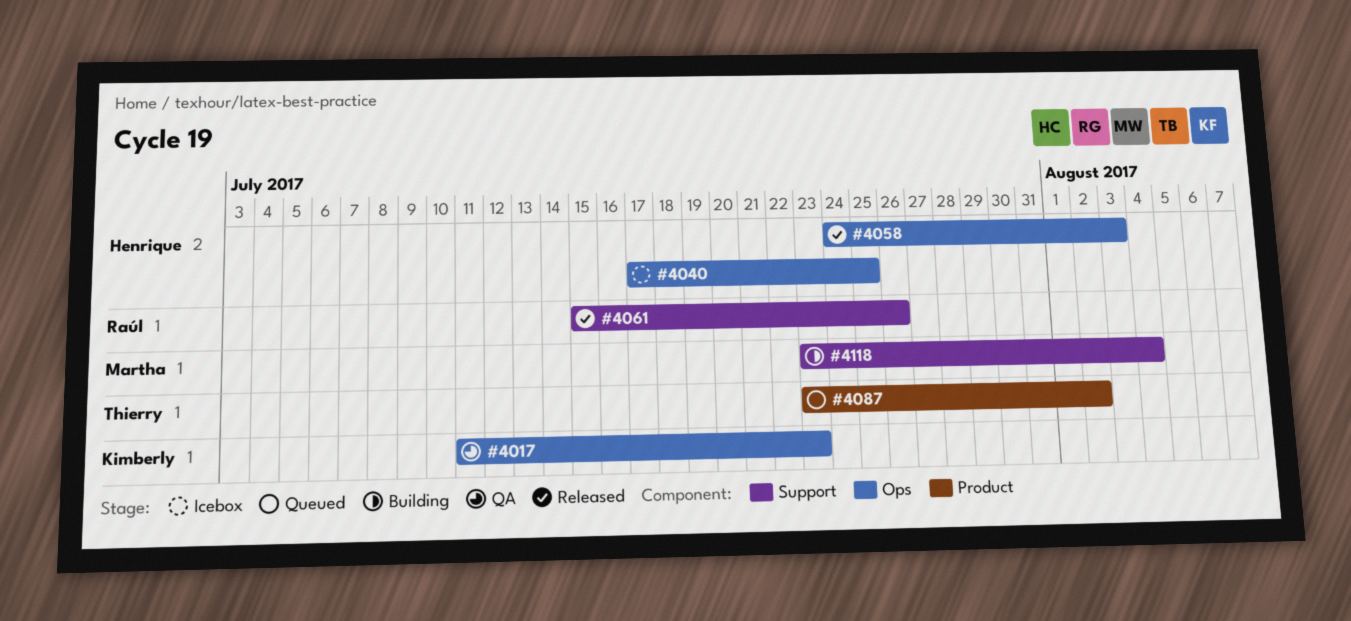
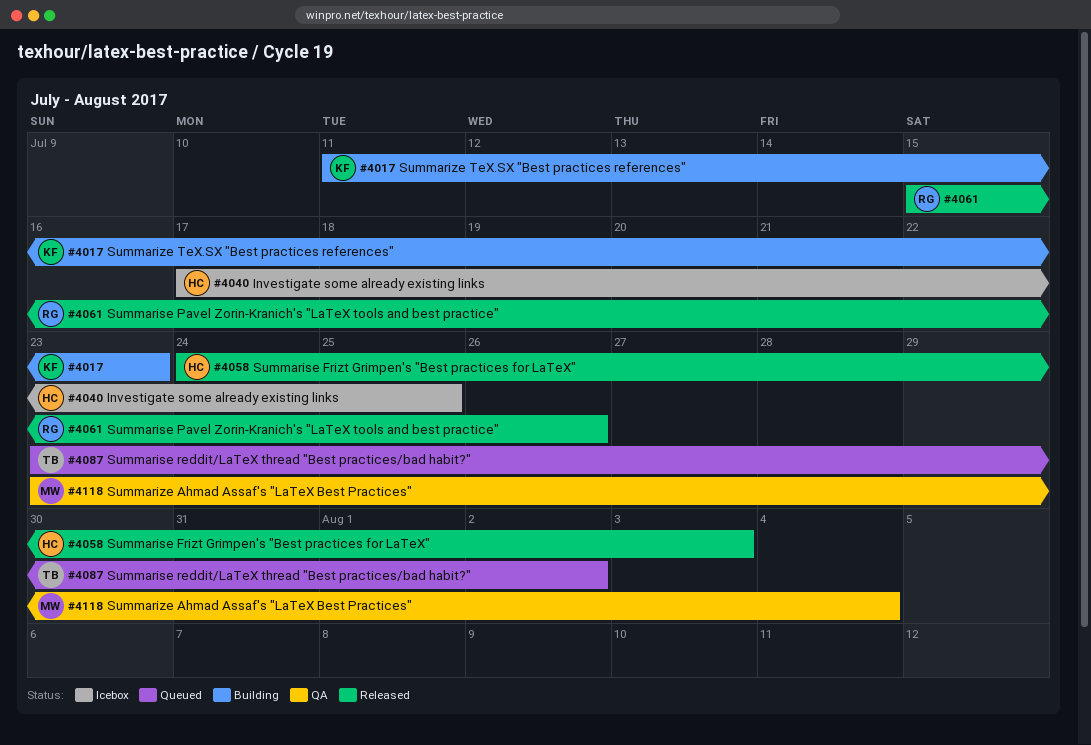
#4017, status: QA -> Building
#4118, status: Building -> QA

